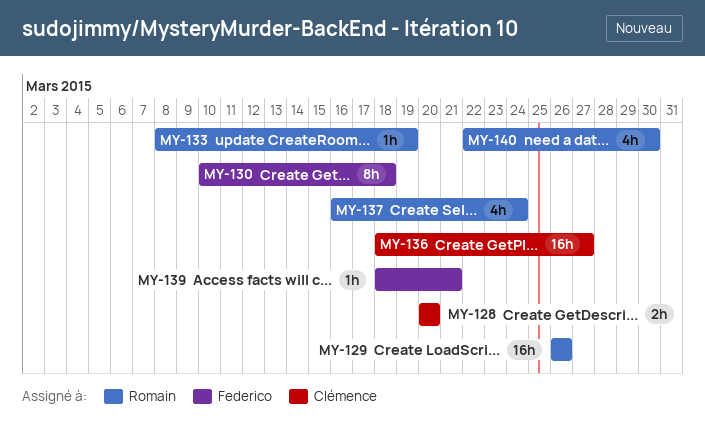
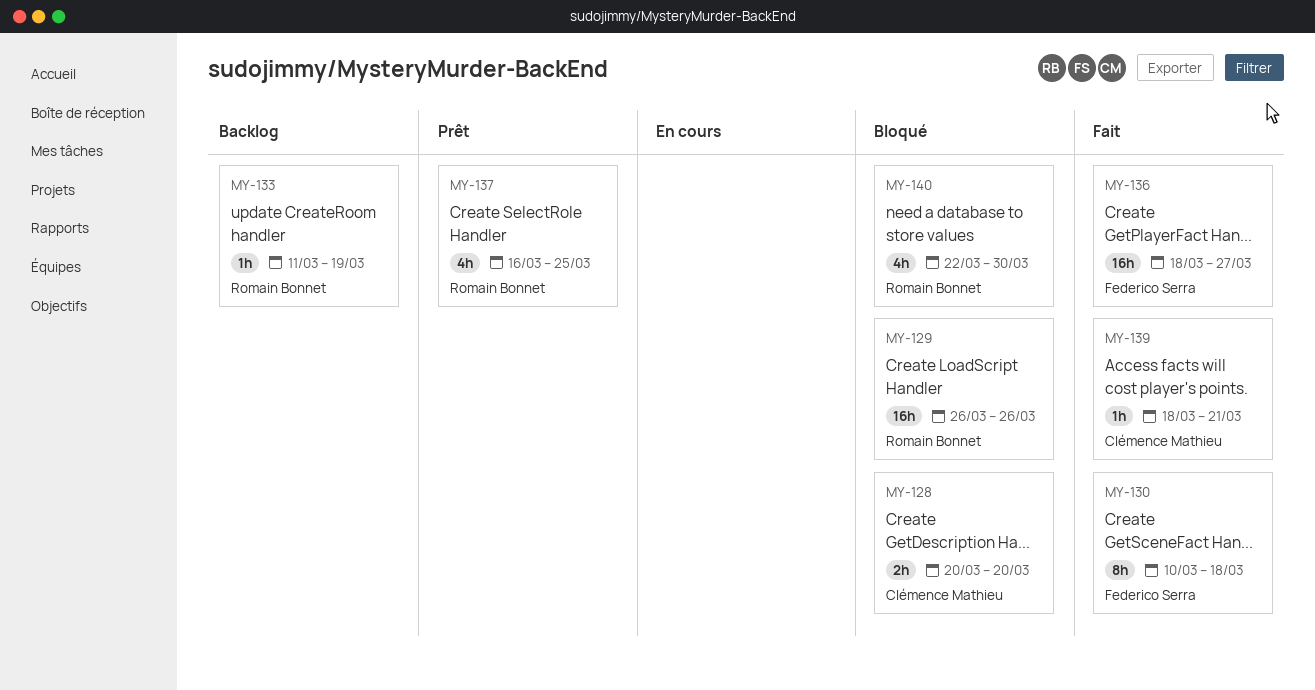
MY-133, start: Mar 8 -> Mar 11
MY-136, owner: Clémence Mathieu -> Federico Serra
MY-137, due: Mar 24 -> Mar 25
MY-139, owner: Federico Serra -> Clémence Mathieu

